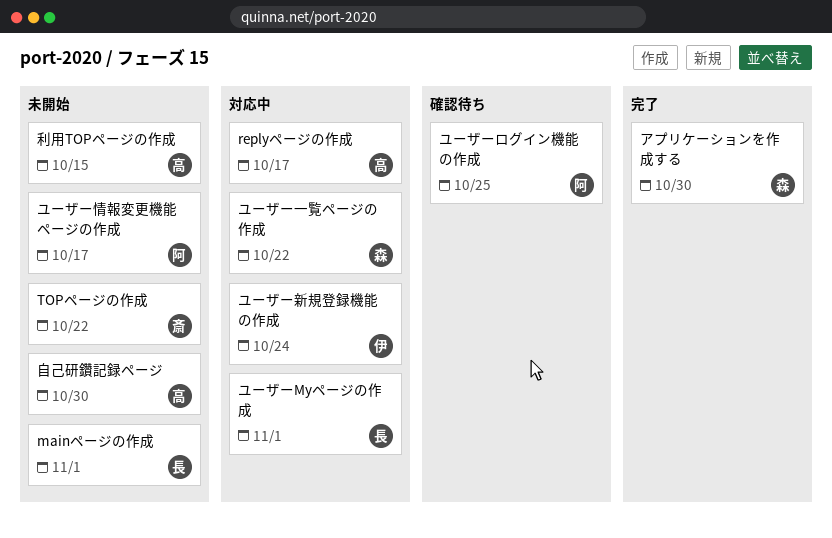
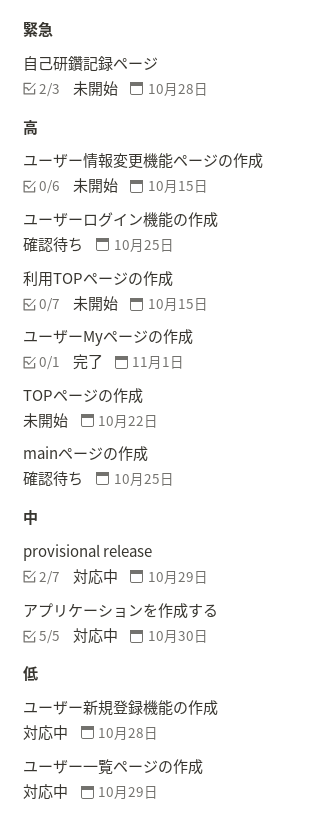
mainページの作成, status: 未開始 -> 確認待ち
mainページの作成, due: Nov 1 -> Oct 25
provisional release: none -> present
replyページの作成: present -> none
アプリケーションを作成する, status: 完了 -> 対応中
ユーザーMyページの作成, status: 対応中 -> 完了
ユーザー一覧ページの作成, due: Oct 22 -> Oct 29
ユーザー情報変更機能ページの作成, due: Oct 17 -> Oct 15
ユーザー新規登録機能の作成, due: Oct 24 -> Oct 28
自己研鑽記録ページ, due: Oct 30 -> Oct 28

